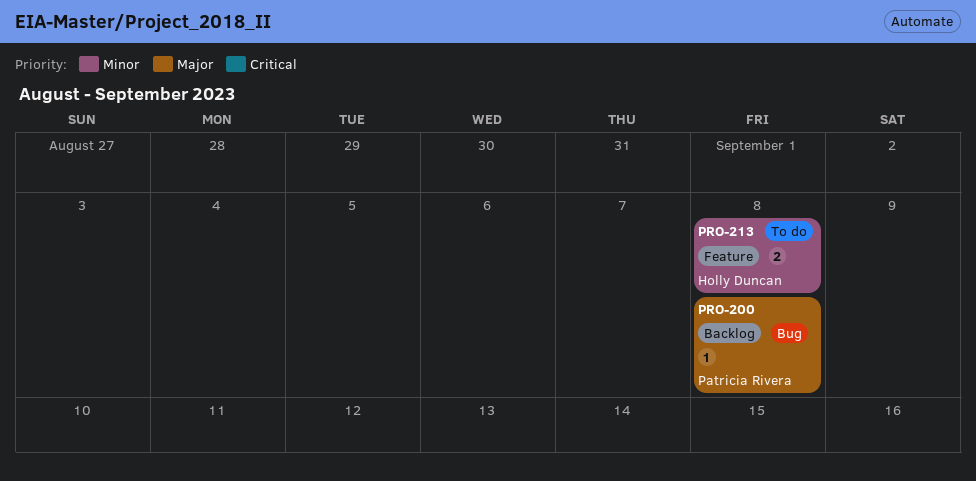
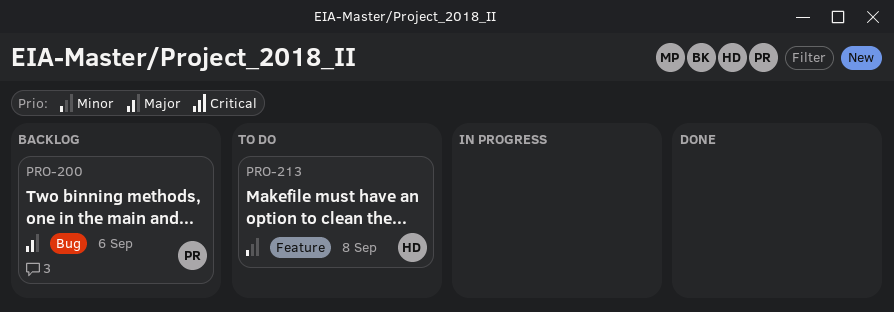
PRO-200, due: Sep 8 -> Sep 6

